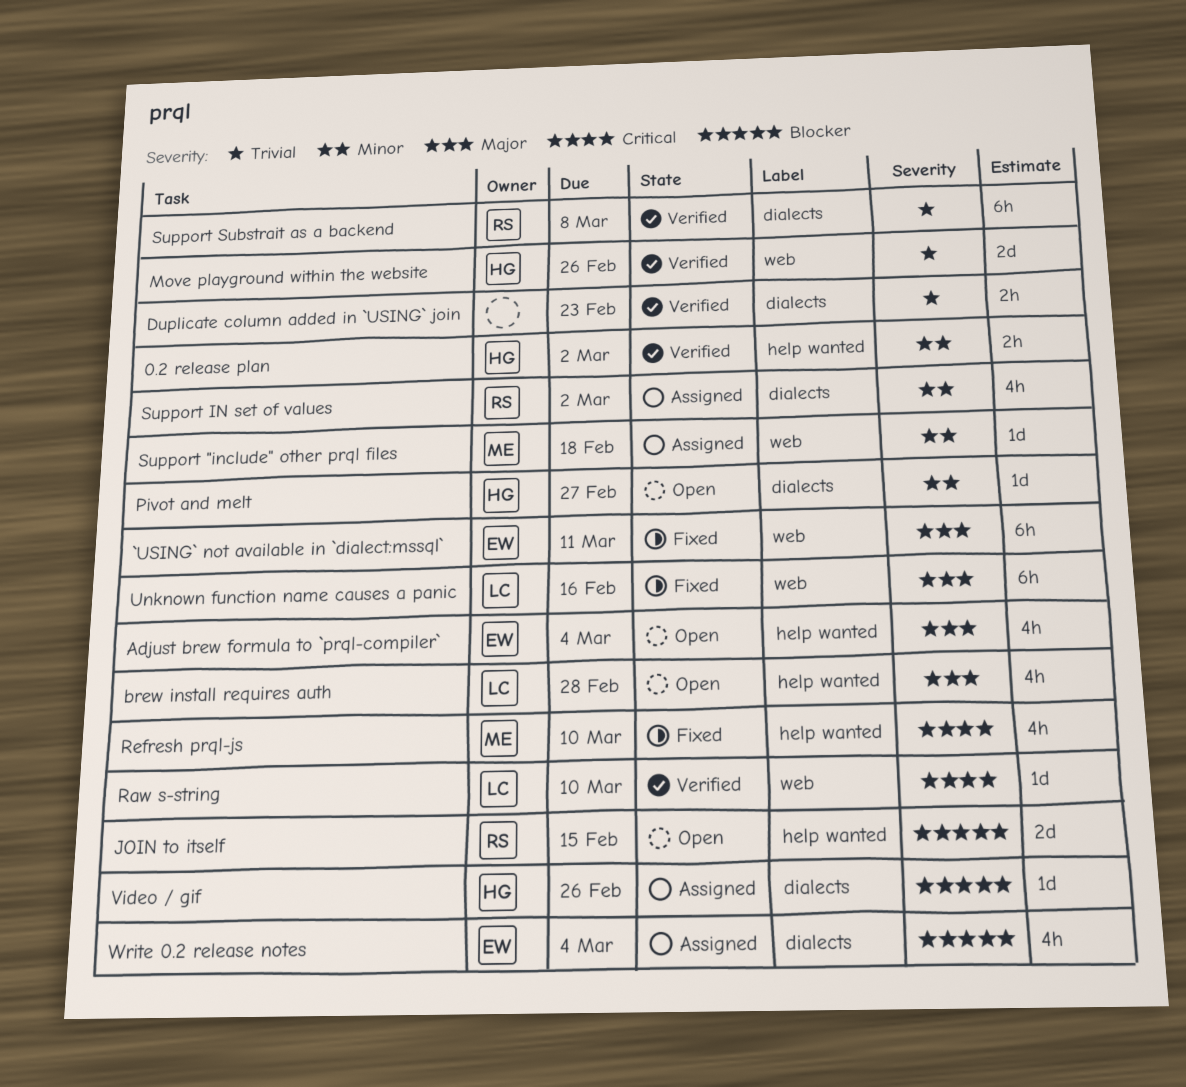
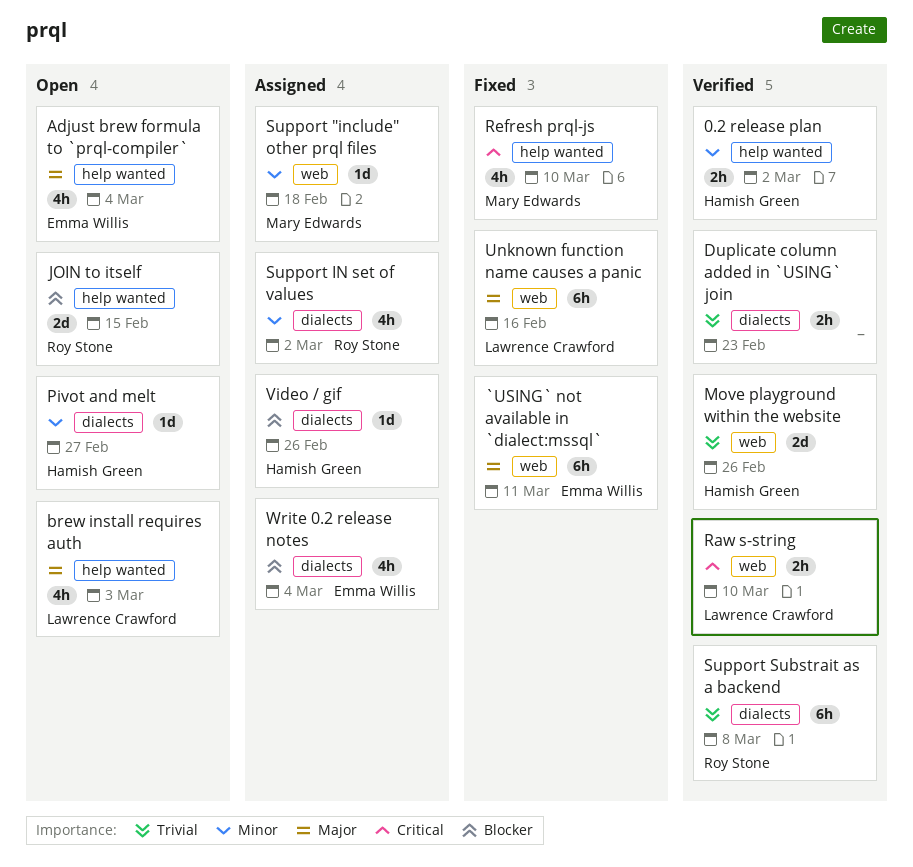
brew install requires auth, due: Feb 28 -> Mar 3
Raw s-string, estimate: 1d -> 2h

